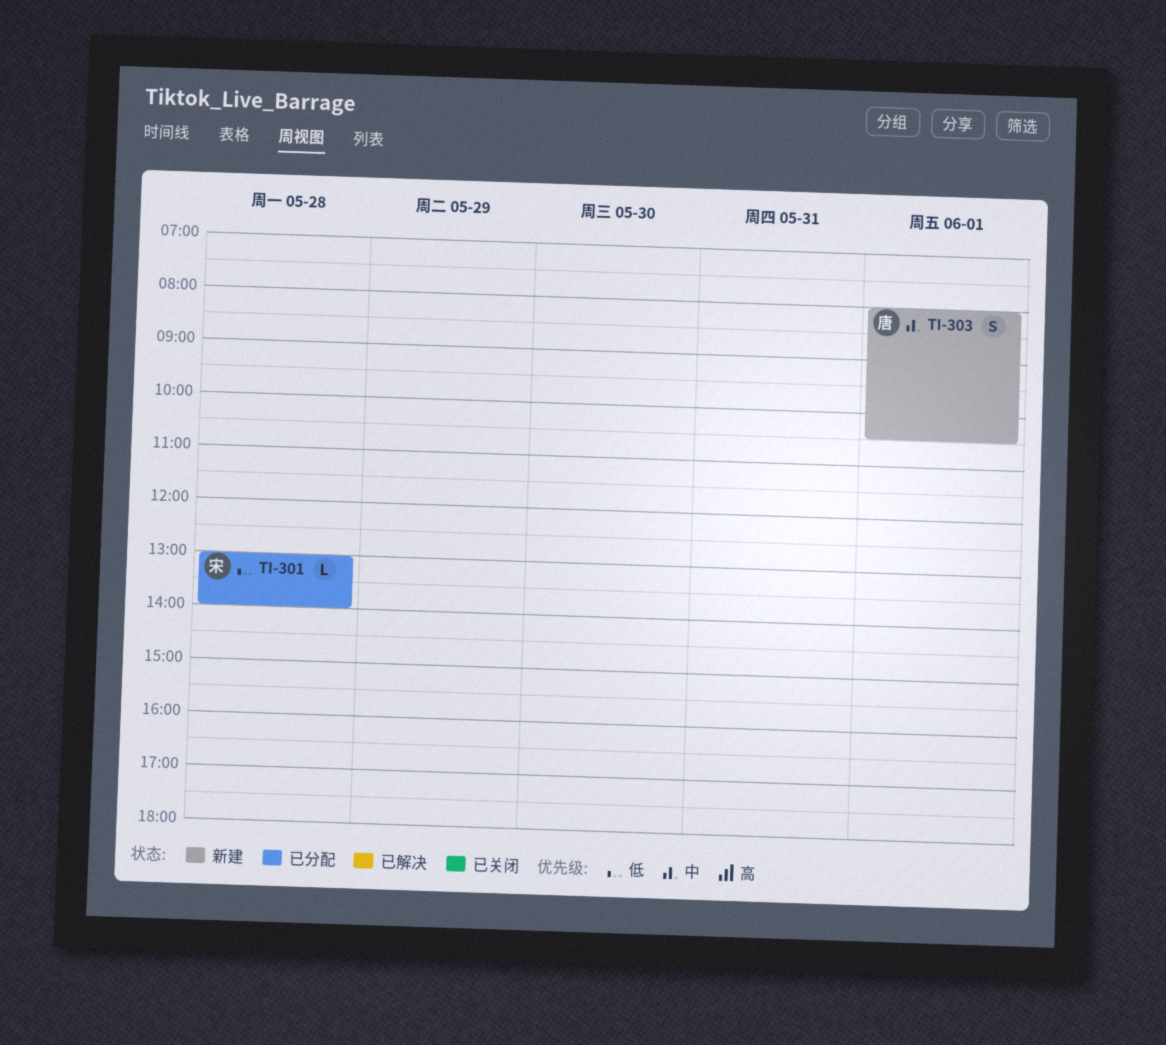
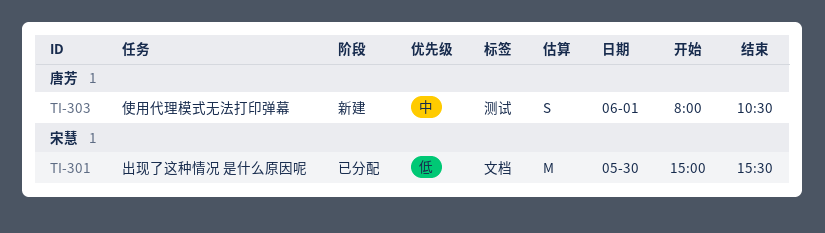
TI-301, estimate: L -> M
TI-301, day: May 28 -> May 30
TI-301, begins: 13:00 -> 15:00
TI-301, ends: 14:00 -> 15:30

